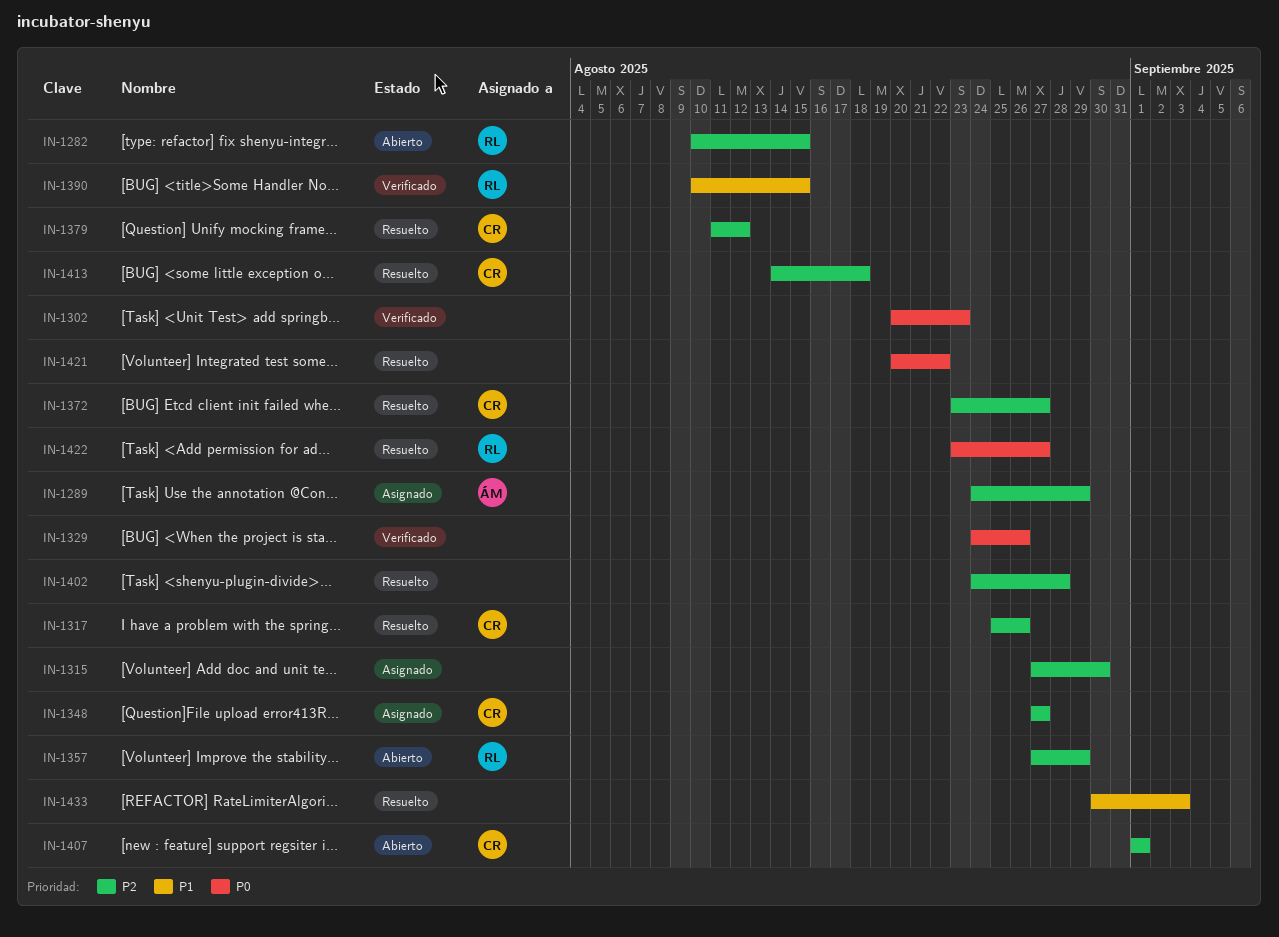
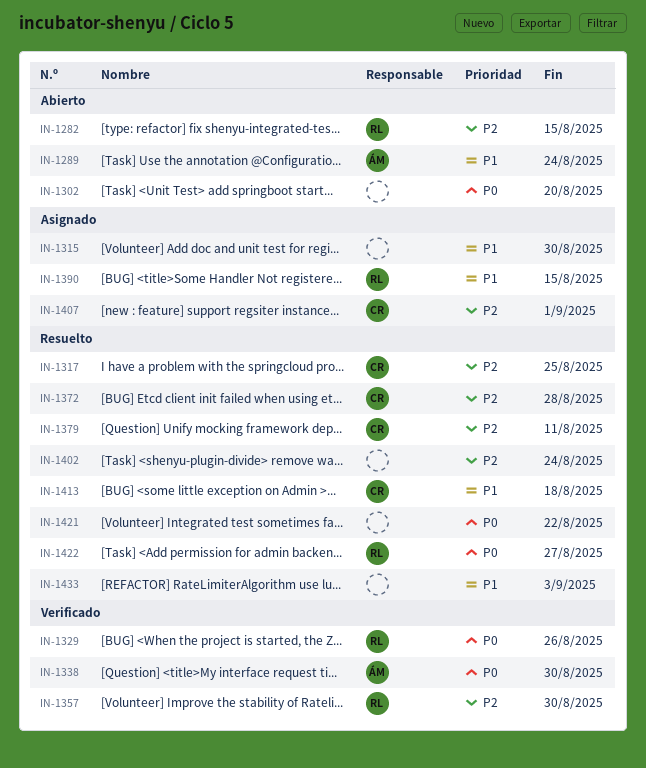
IN-1289, status: Asignado -> Abierto
IN-1289, priority: P2 -> P1
IN-1289, due: Aug 29 -> Aug 24
IN-1302, status: Verificado -> Abierto
IN-1302, due: Aug 23 -> Aug 20
IN-1315, priority: P2 -> P1
IN-1317, due: Aug 26 -> Aug 25
IN-1329, owner: none -> RL
IN-1338: none -> present
IN-1348: present -> none
IN-1357, status: Abierto -> Verificado
IN-1357, due: Aug 29 -> Aug 30
IN-1372, due: Aug 27 -> Aug 28
IN-1379, due: Aug 12 -> Aug 11
IN-1390, status: Verificado -> Asignado
IN-1402, due: Aug 28 -> Aug 24
IN-1407, status: Abierto -> Asignado
IN-1413, priority: P2 -> P1

